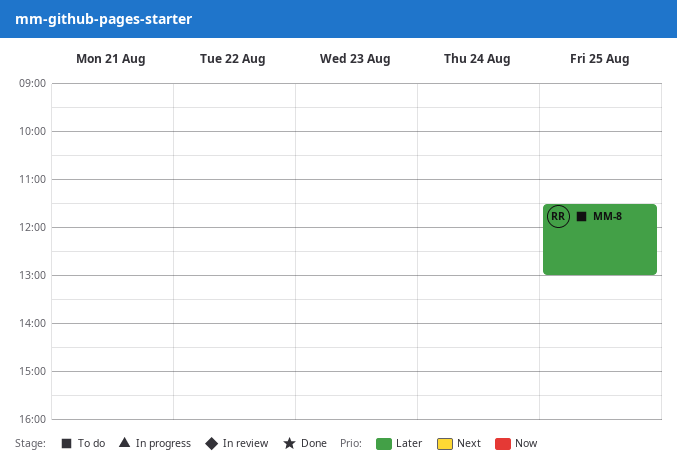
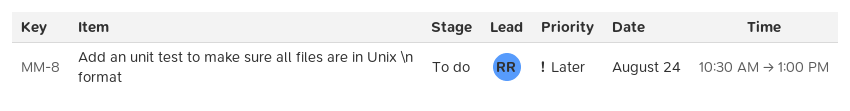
MM-8, day: Aug 25 -> Aug 24
MM-8, begins: 11:30 -> 10:30

